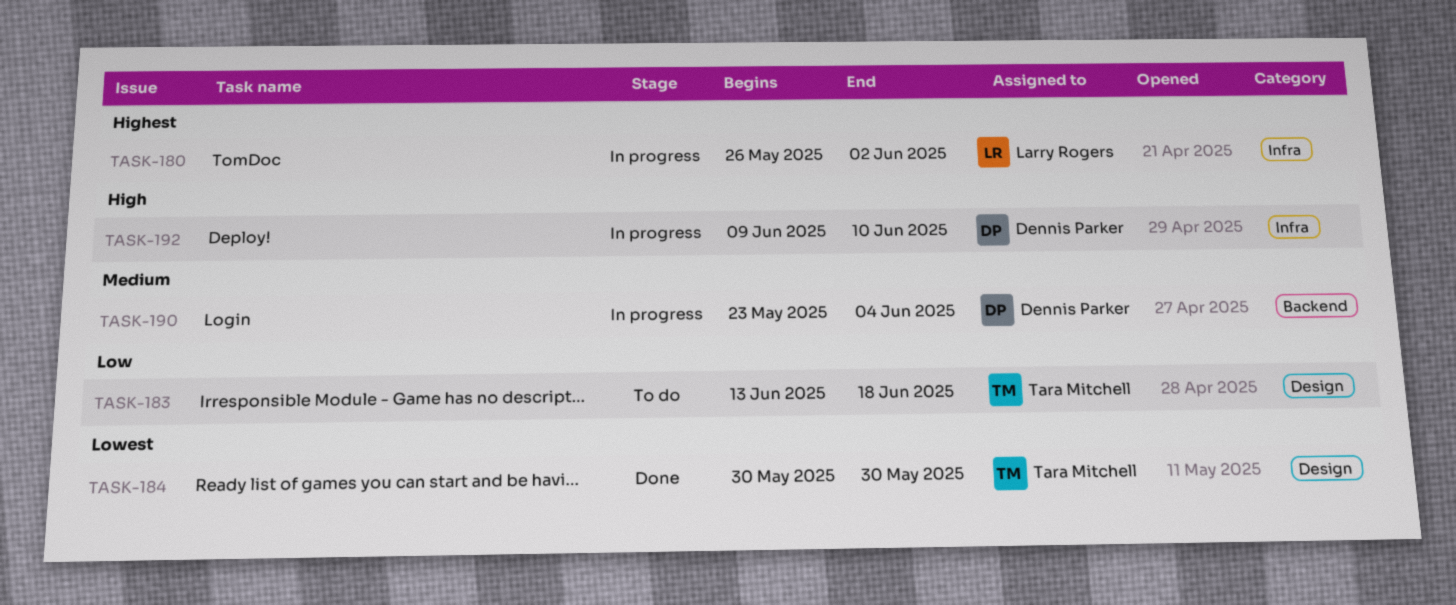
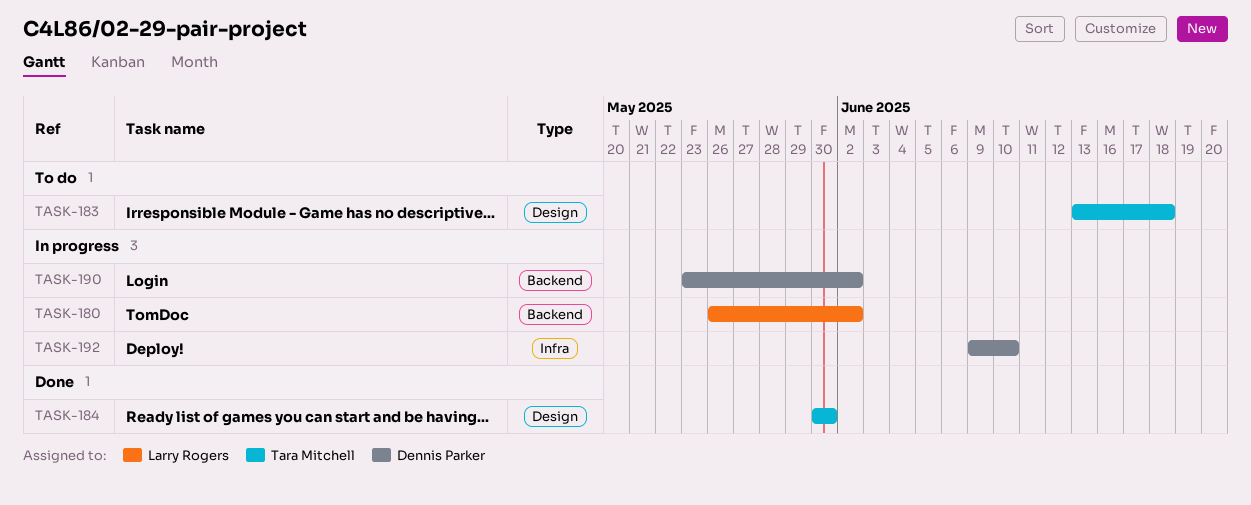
TASK-180, label: Infra -> Backend
TASK-190, due: Jun 4 -> Jun 2

